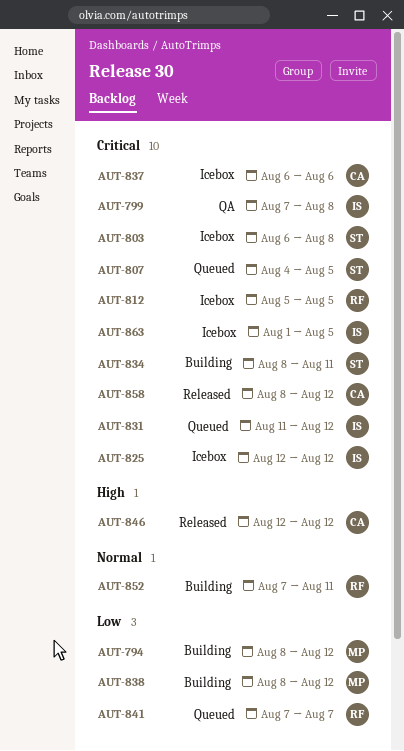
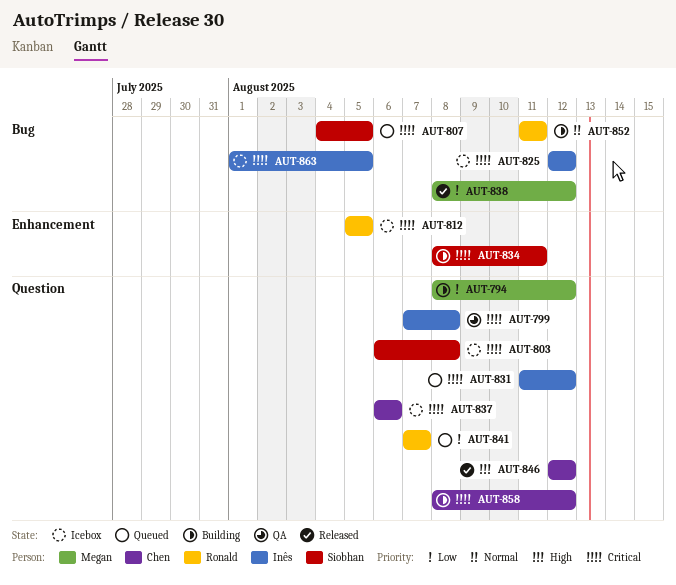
AUT-838, status: Building -> Released
AUT-852, start: Aug 7 -> Aug 11
AUT-858, status: Released -> Building

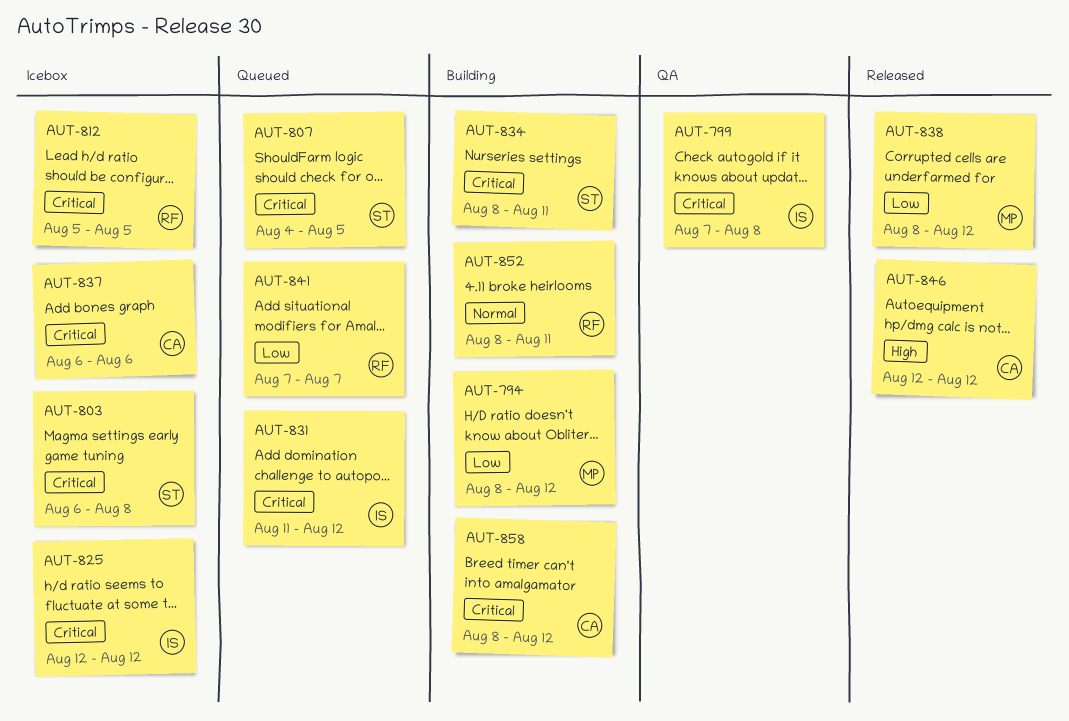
AUT-852, start: Aug 11 -> Aug 8
AUT-863: present -> none

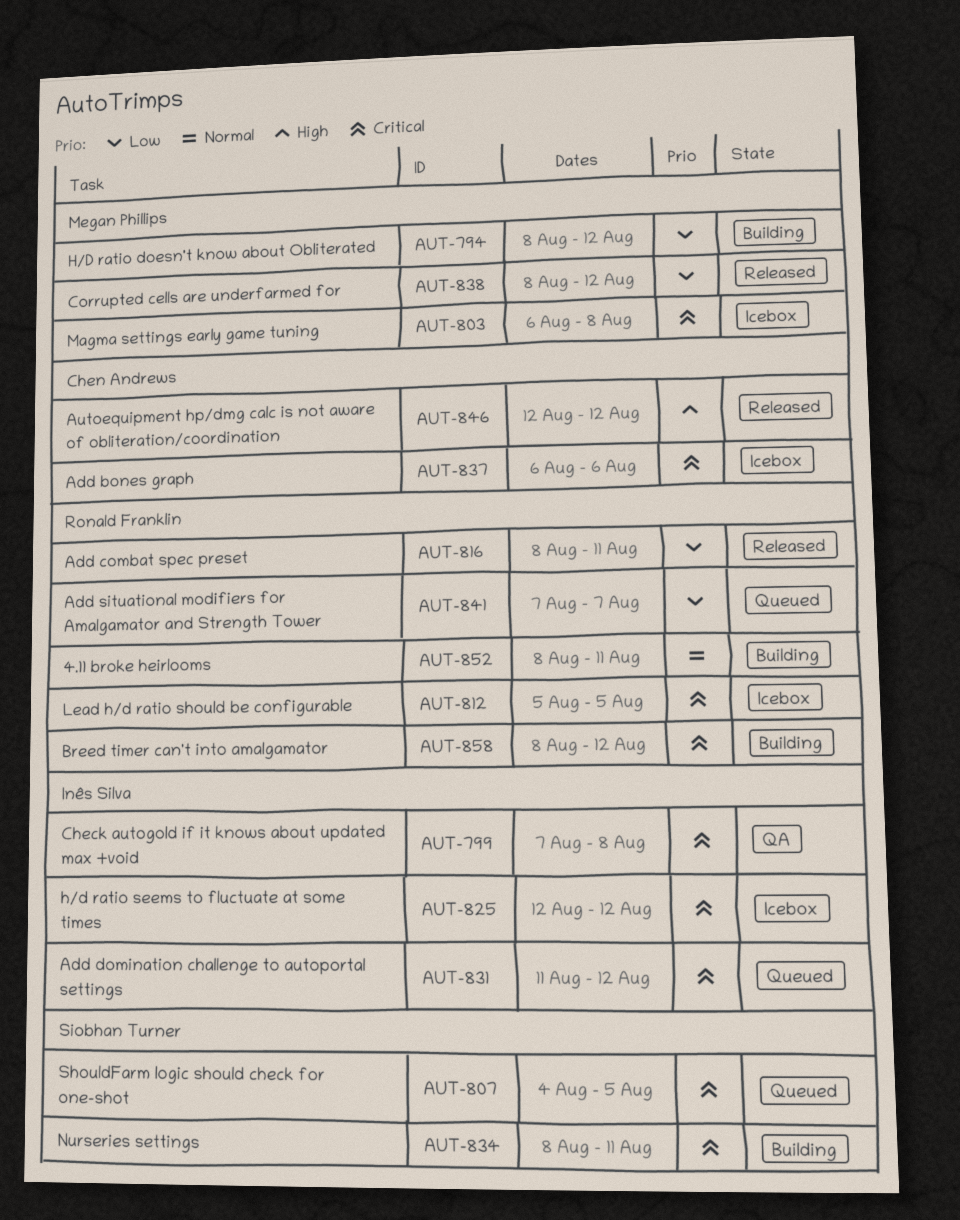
AUT-803, owner: Siobhan Turner -> Megan Phillips
AUT-816: none -> present
AUT-858, owner: Chen Andrews -> Ronald Franklin

